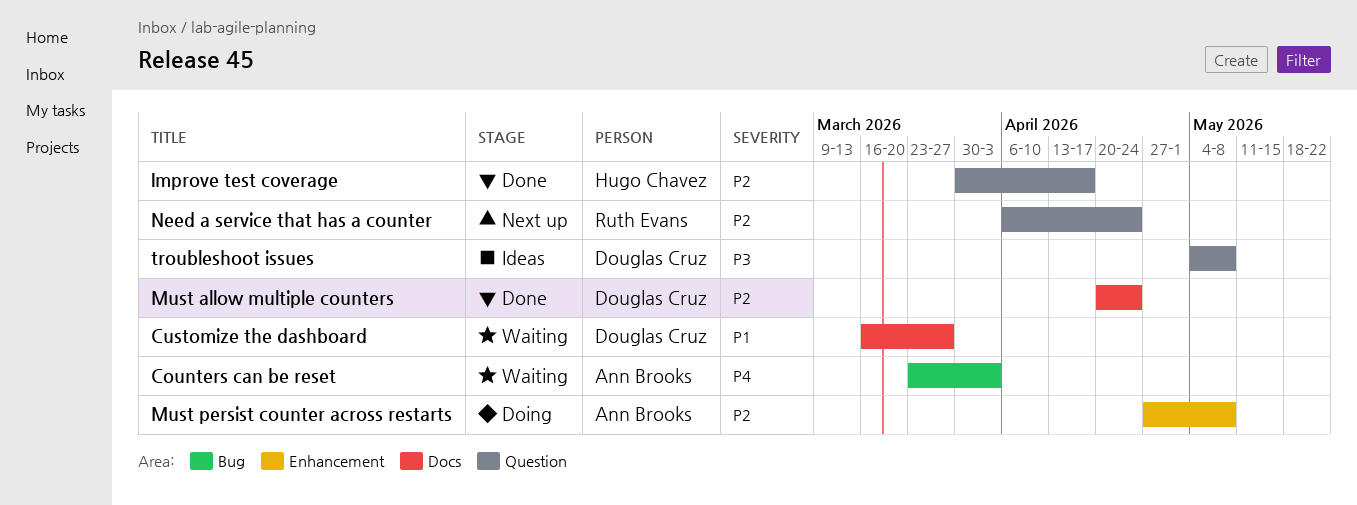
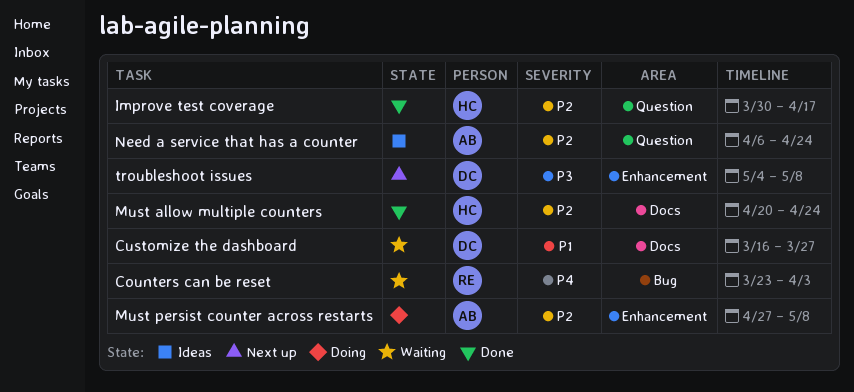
Counters can be reset, owner: Ann Brooks -> Ruth Evans
Must allow multiple counters, owner: Douglas Cruz -> Hugo Chavez
Need a service that has a counter, status: Next up -> Ideas
Need a service that has a counter, owner: Ruth Evans -> Ann Brooks
troubleshoot issues, status: Ideas -> Next up
troubleshoot issues, label: Question -> Enhancement

